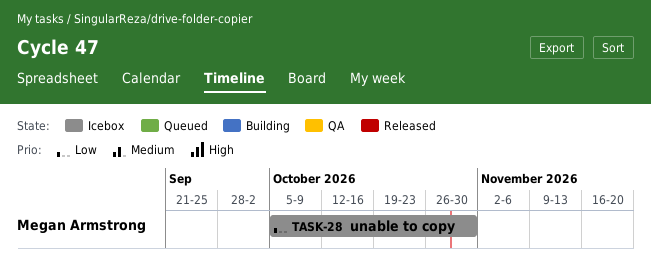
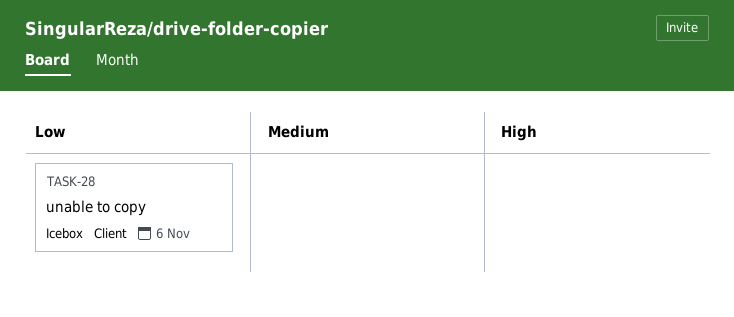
TASK-28, due: Oct 30 -> Nov 6

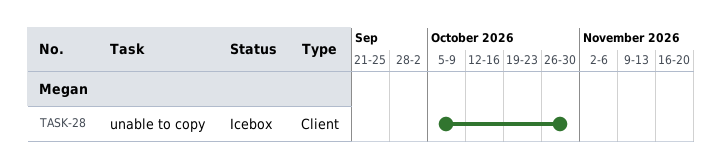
TASK-28, due: Nov 6 -> Oct 30

